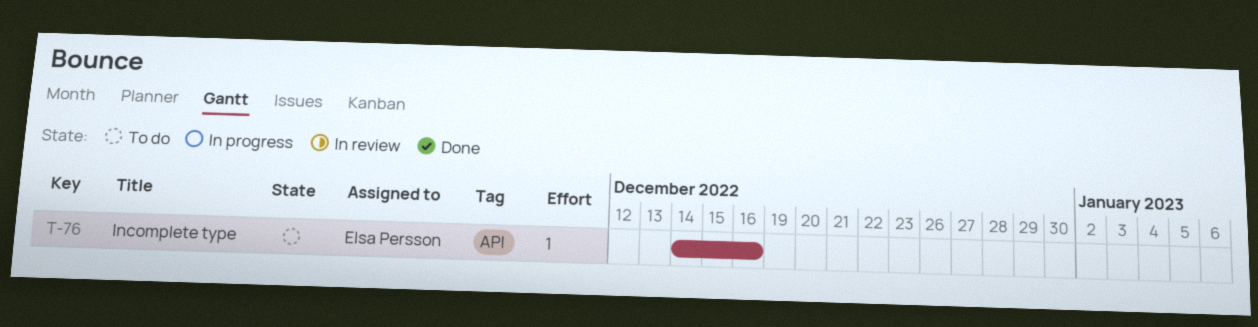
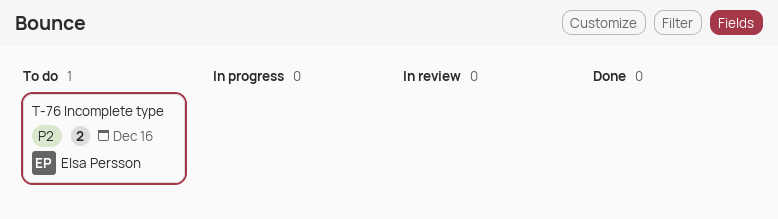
T-76, estimate: 1 -> 2

